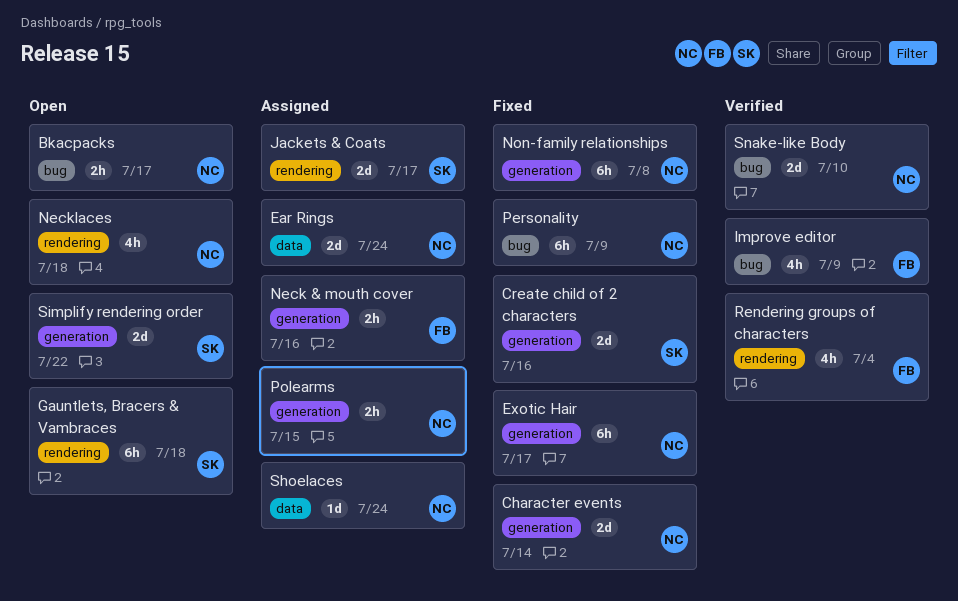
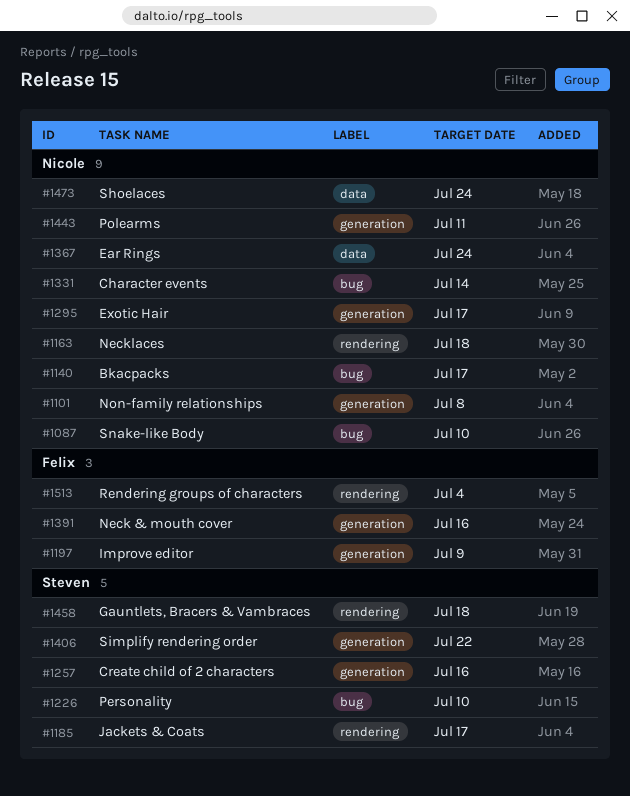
Character events, label: generation -> bug
Improve editor, label: bug -> generation
Personality, owner: Nicole -> Steven
Personality, due: Jul 9 -> Jul 10
Polearms, due: Jul 15 -> Jul 11

